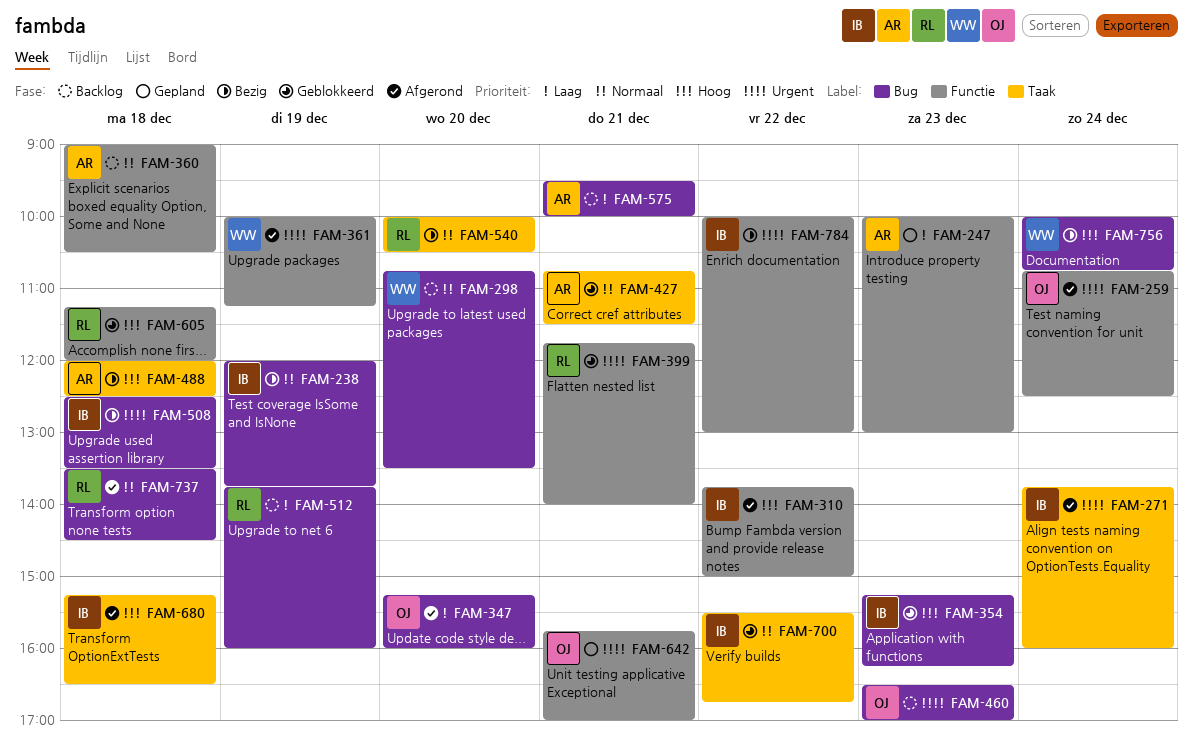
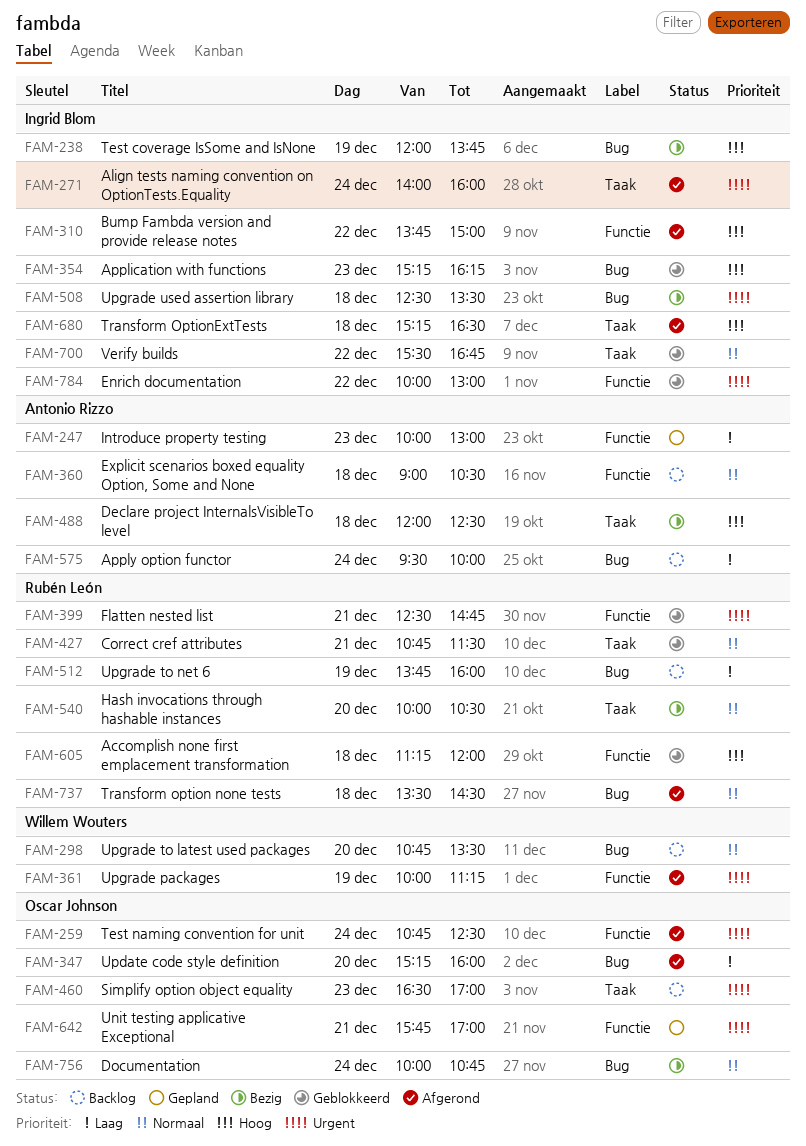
FAM-238, priority: Normaal -> Hoog
FAM-271, begins: 13:45 -> 14:00
FAM-399, begins: 11:45 -> 12:30
FAM-399, ends: 14:00 -> 14:45
FAM-427, owner: Antonio Rizzo -> Rubén León
FAM-460, label: Bug -> Taak
FAM-575, day: Dec 21 -> Dec 24
FAM-756, owner: Willem Wouters -> Oscar Johnson
FAM-756, priority: Hoog -> Normaal
FAM-784, status: Bezig -> Geblokkeerd

